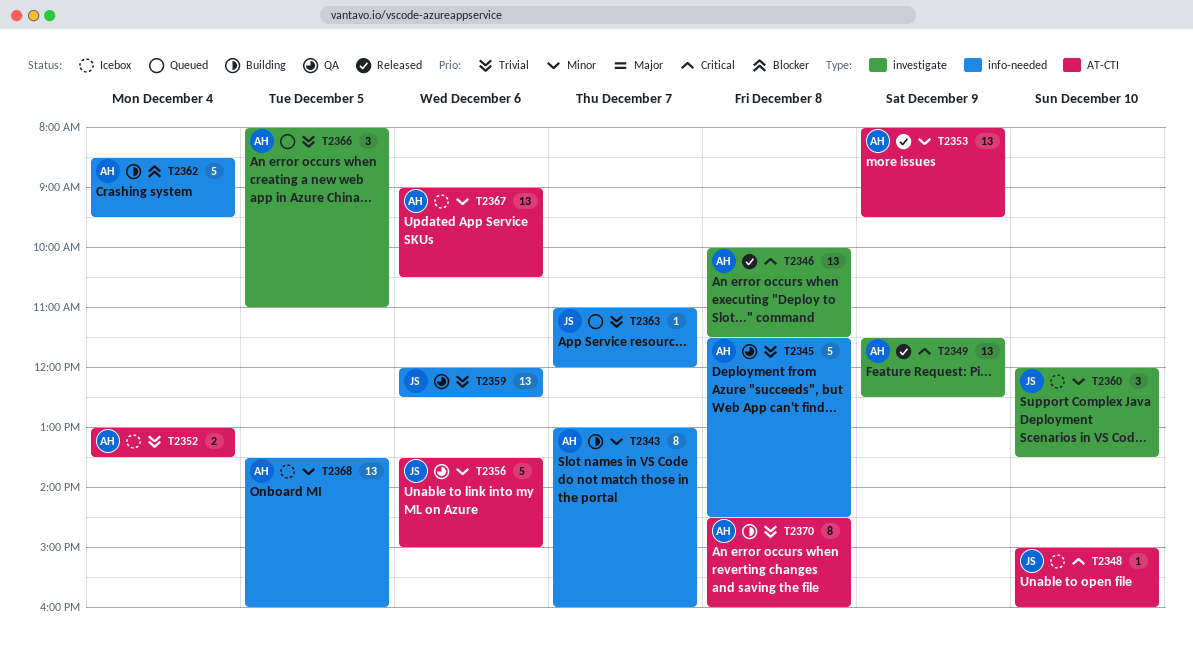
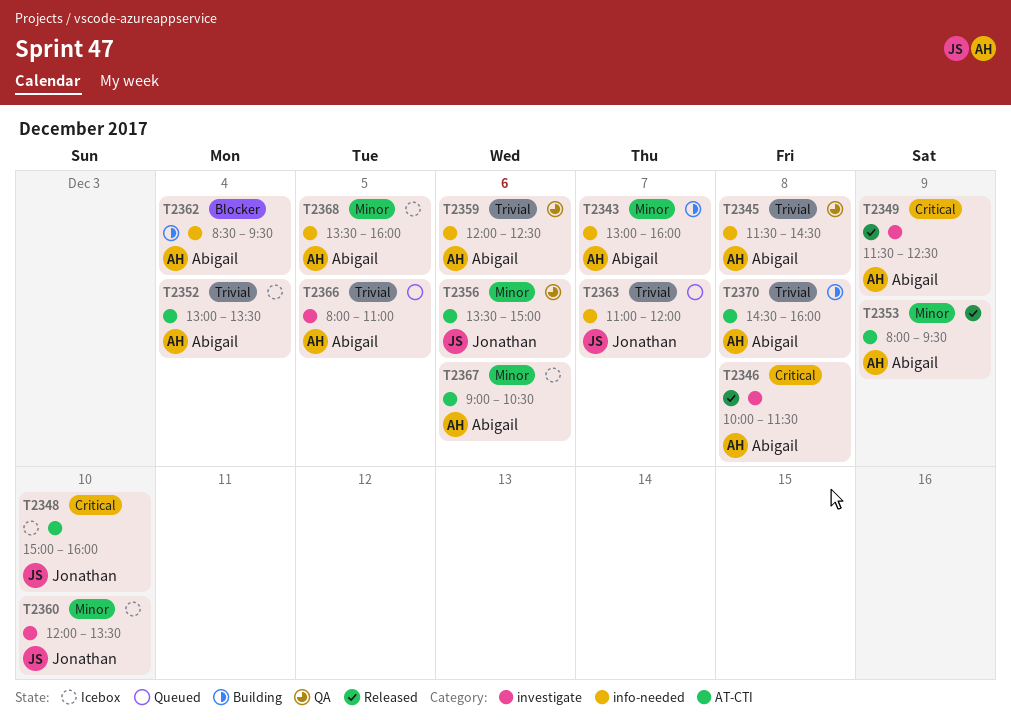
T2359, owner: Jonathan -> Abigail

